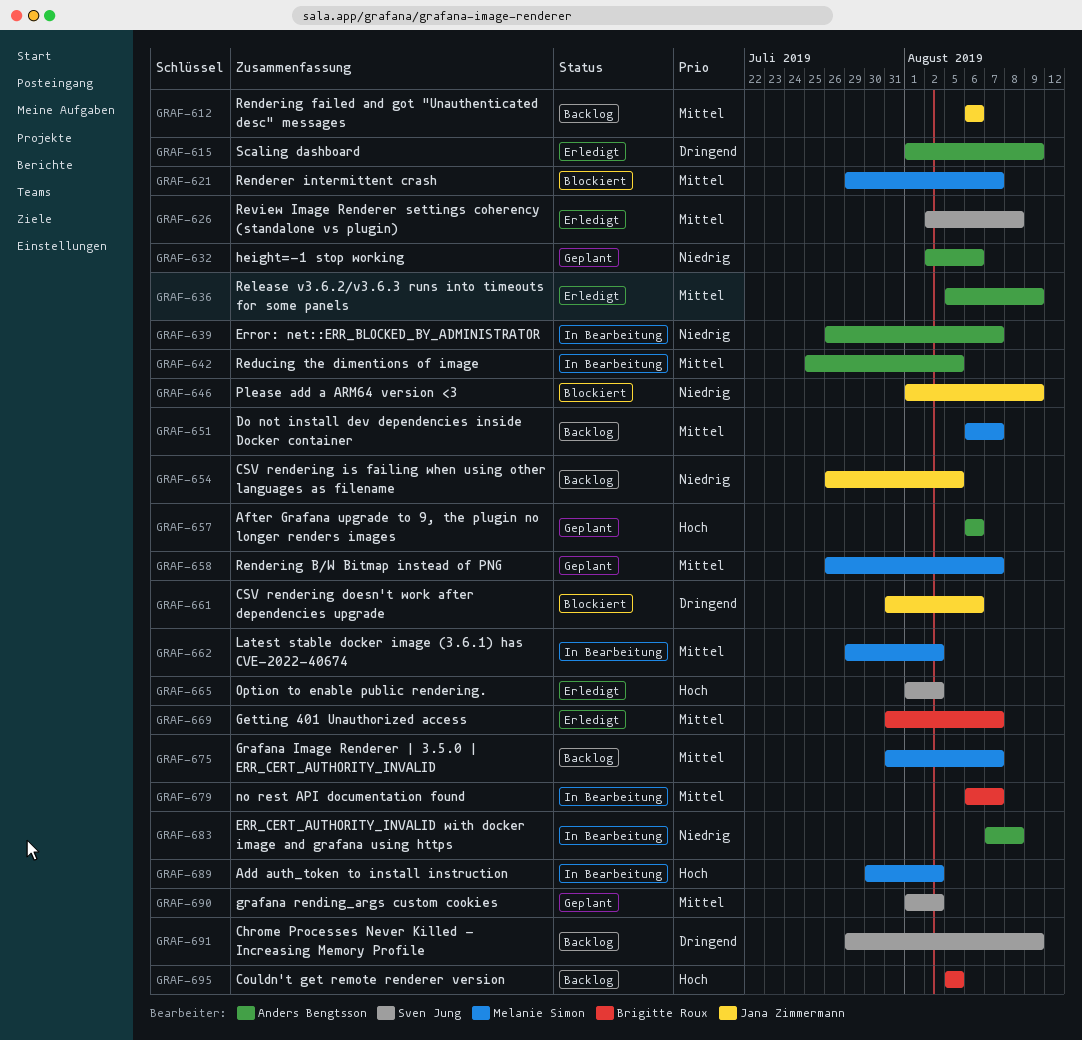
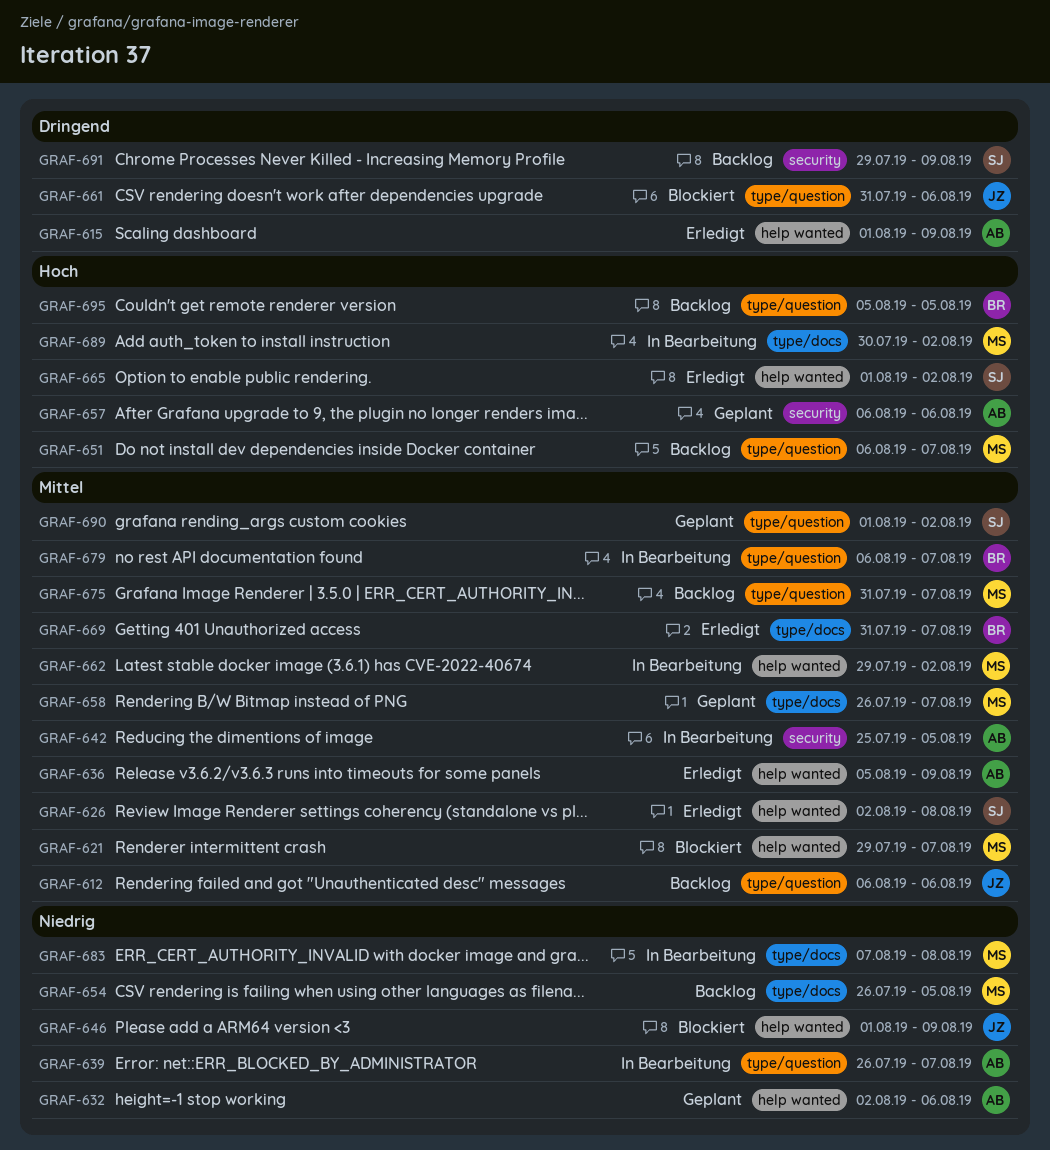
GRAF-651, priority: Mittel -> Hoch
GRAF-654, owner: Jana Zimmermann -> Melanie Simon
GRAF-683, owner: Anders Bengtsson -> Melanie Simon

